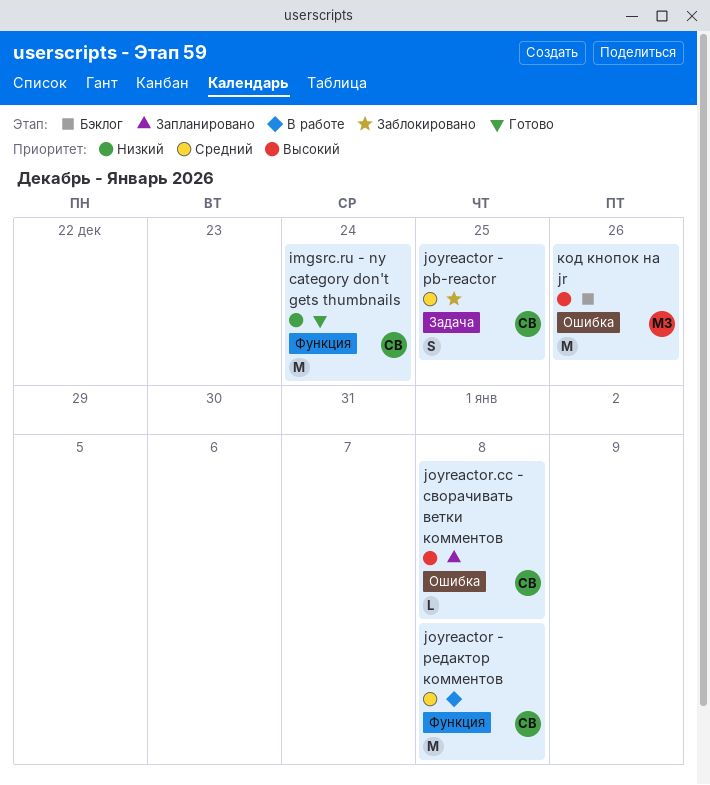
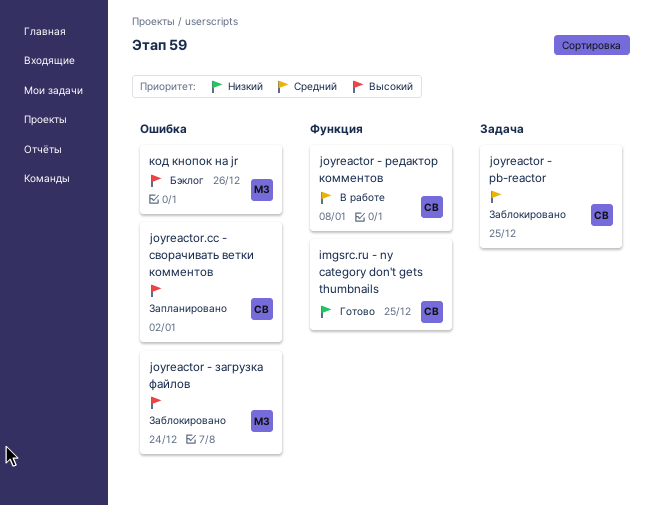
imgsrc.ru - ny category don't gets thumbnails, due: Dec 24 -> Dec 25
joyreactor - загрузка файлов: none -> present
joyreactor.cc - сворачивать ветки комментов, due: Jan 8 -> Jan 2

